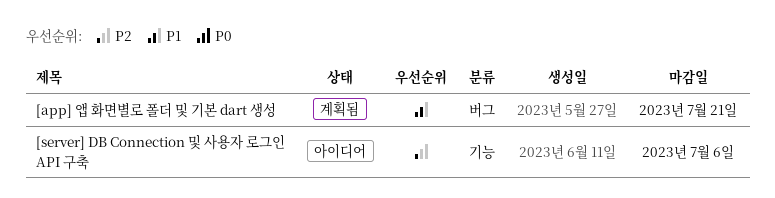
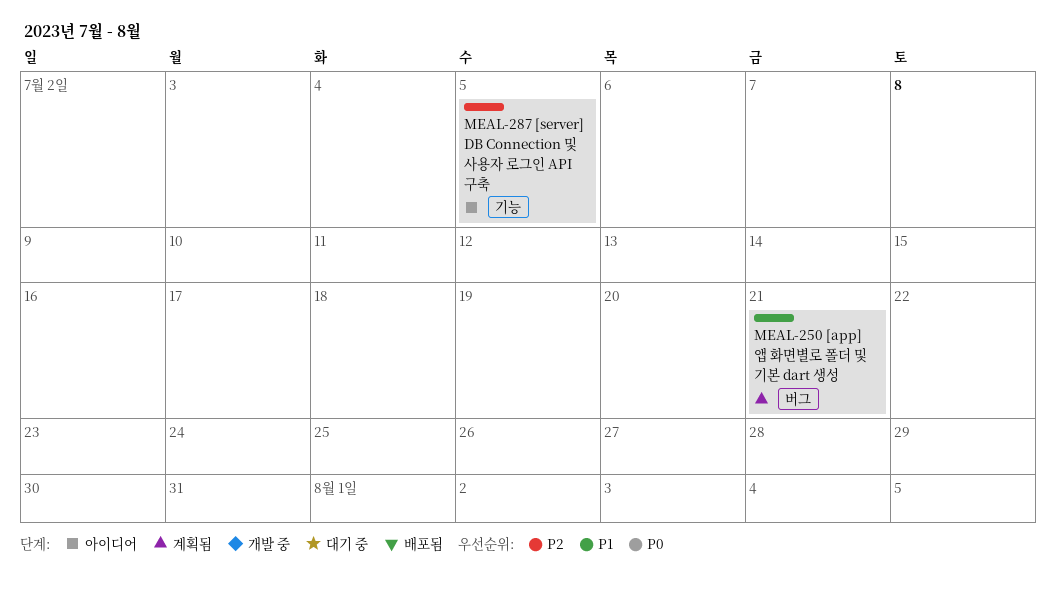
[server] DB Connection 및 사용자 로그인 API 구축, due: Jul 6 -> Jul 5

